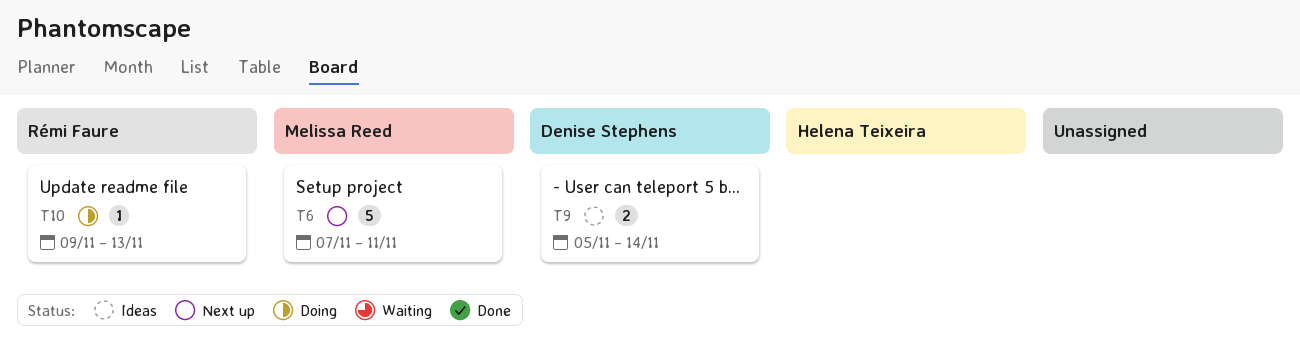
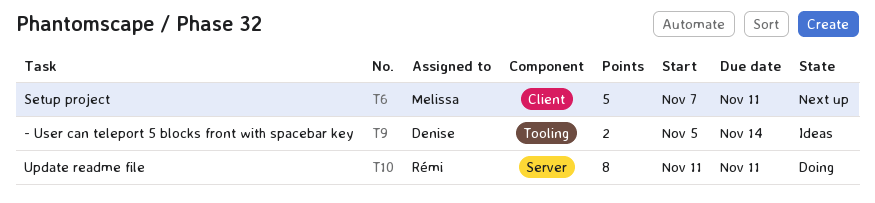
T10, estimate: 1 -> 8
T10, start: Nov 9 -> Nov 11
T10, due: Nov 13 -> Nov 11

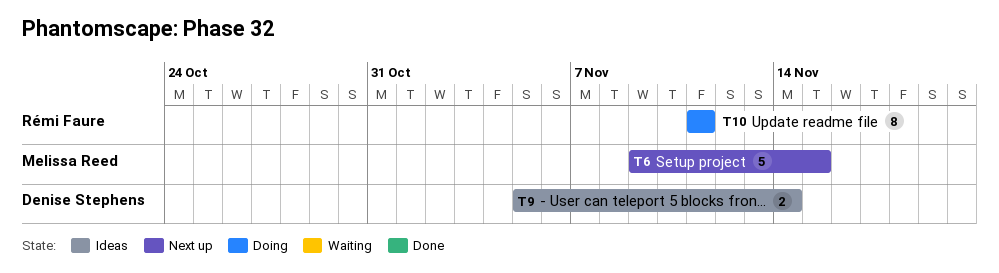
T6, start: Nov 7 -> Nov 9
T6, due: Nov 11 -> Nov 15

